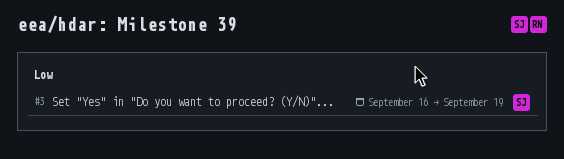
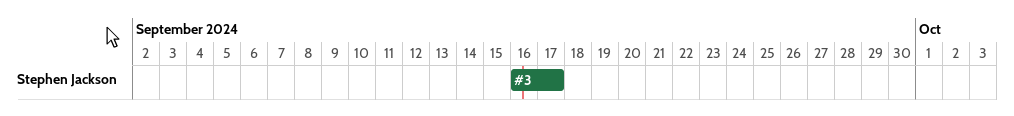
#3, due: Sep 19 -> Sep 17

